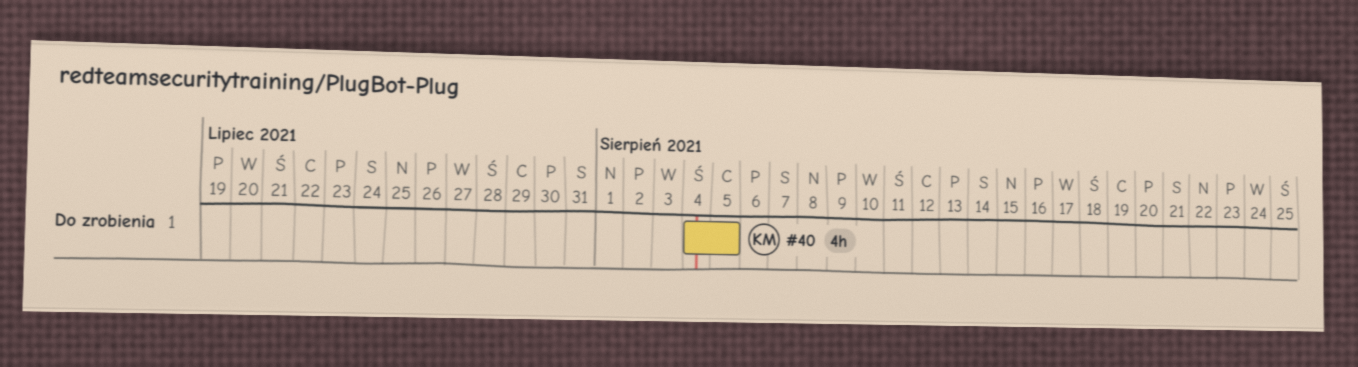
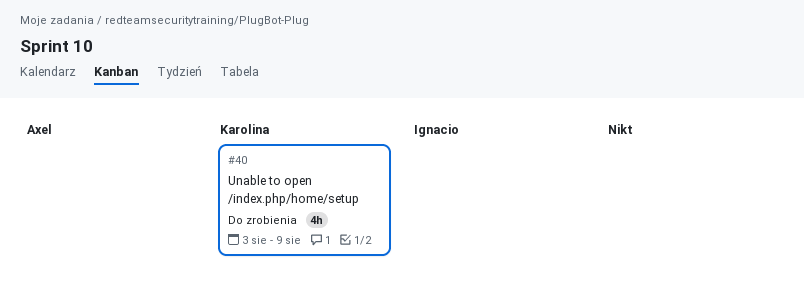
#40, start: Aug 4 -> Aug 3
#40, due: Aug 5 -> Aug 9

